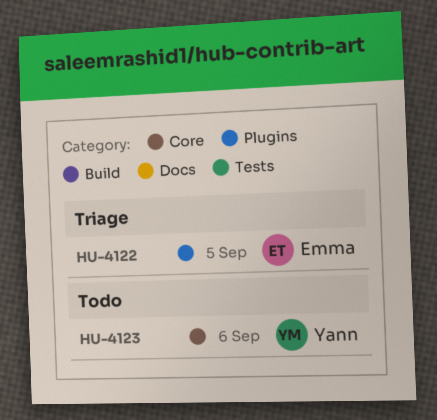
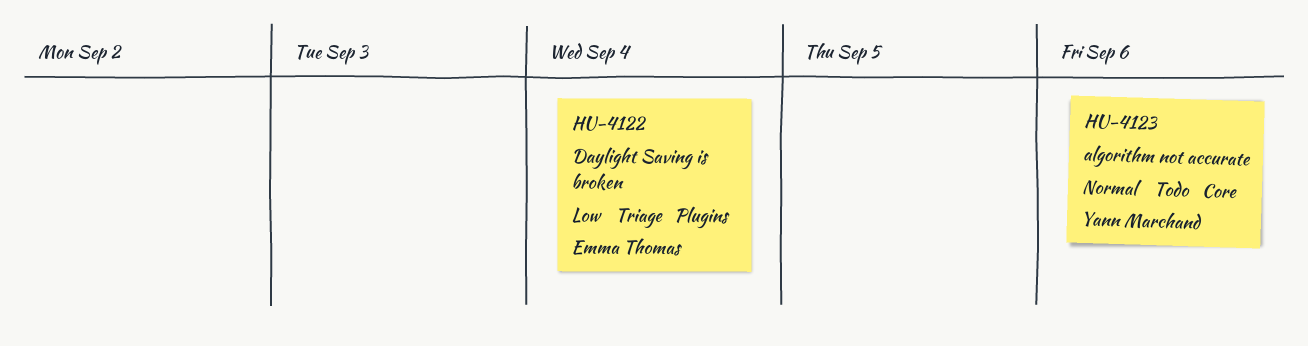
HU-4122, due: Sep 5 -> Sep 4

